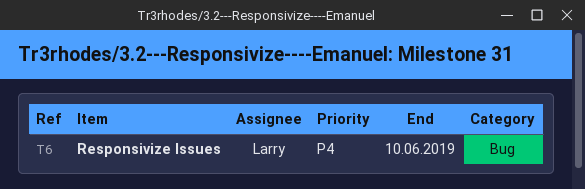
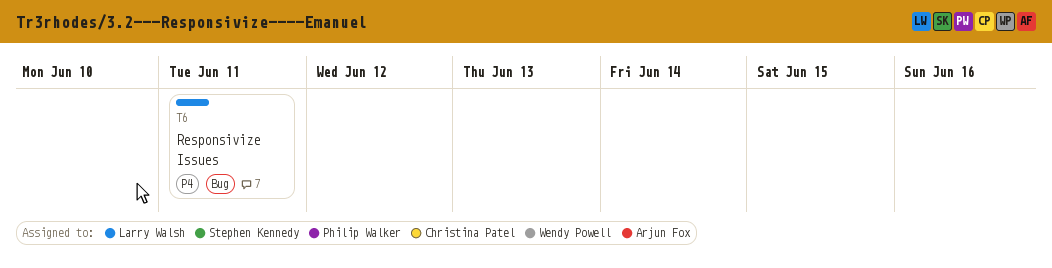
T6, due: Jun 10 -> Jun 11

